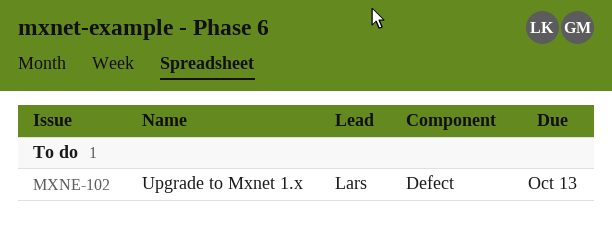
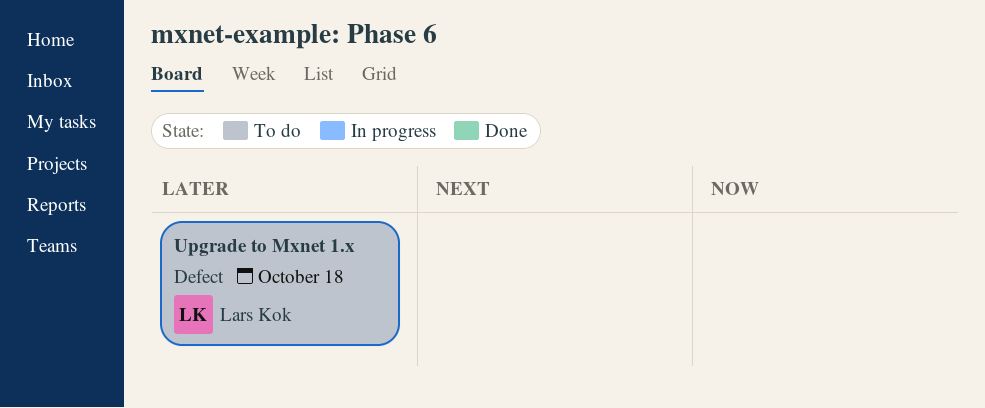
Upgrade to Mxnet 1.x, due: Oct 13 -> Oct 18

